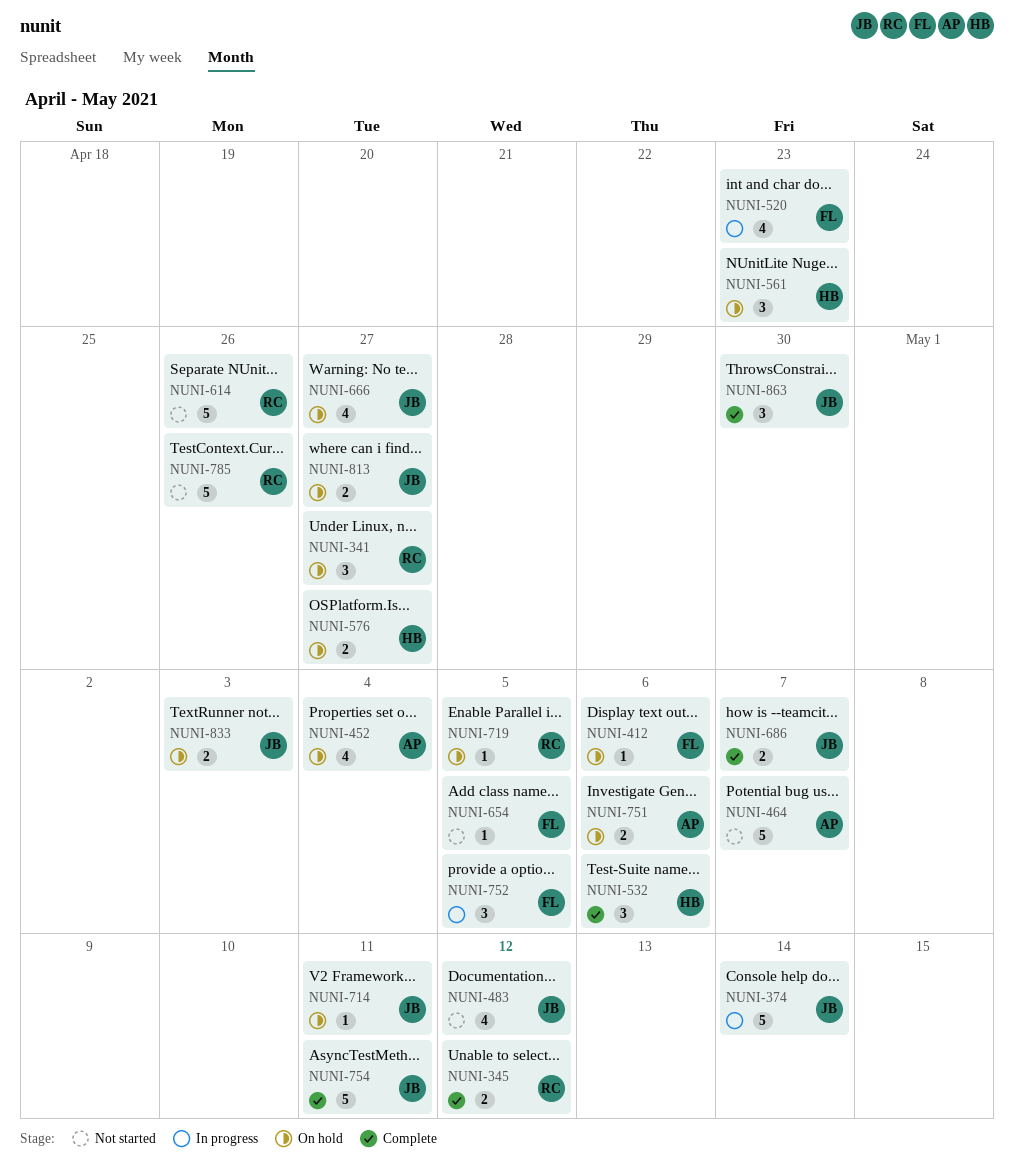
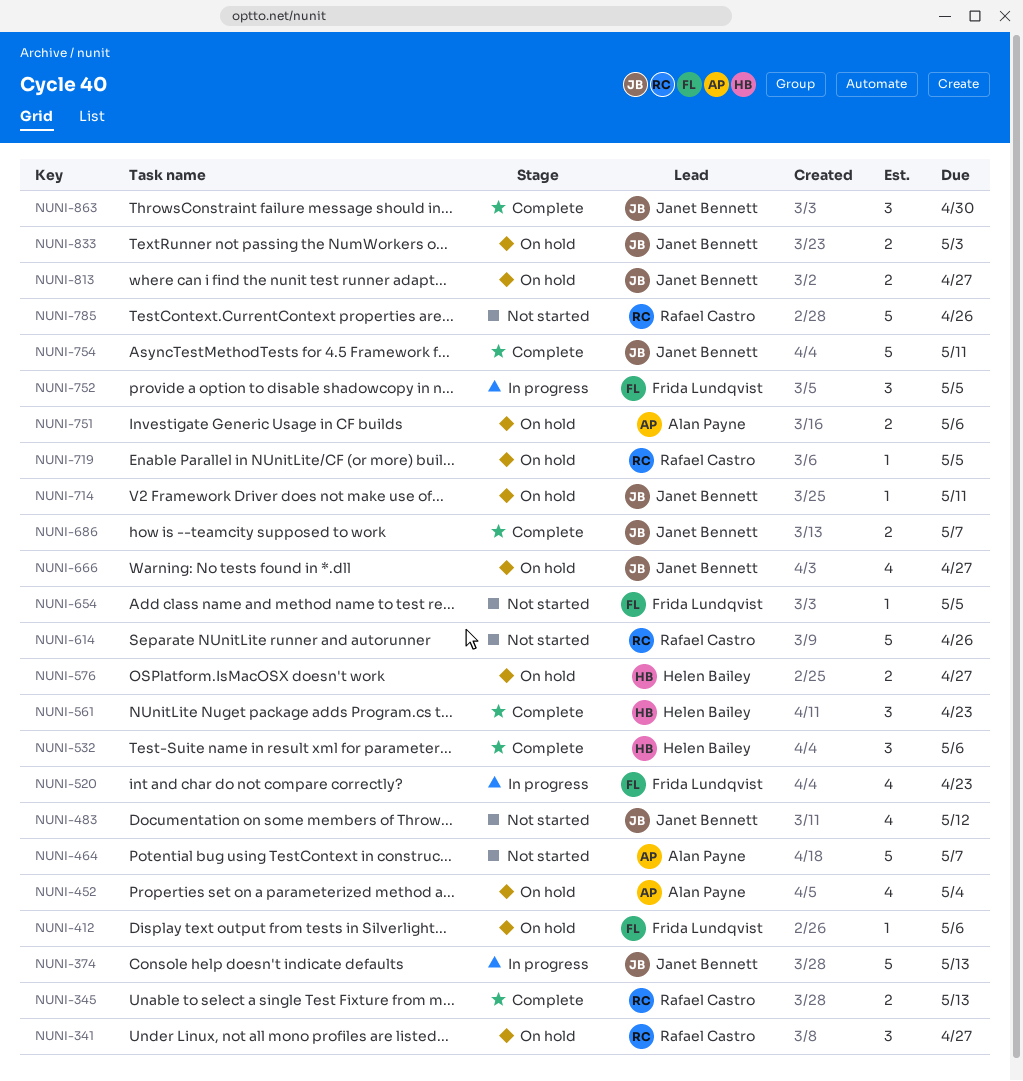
NUNI-345, due: May 12 -> May 13
NUNI-374, due: May 14 -> May 13
NUNI-561, status: On hold -> Complete

